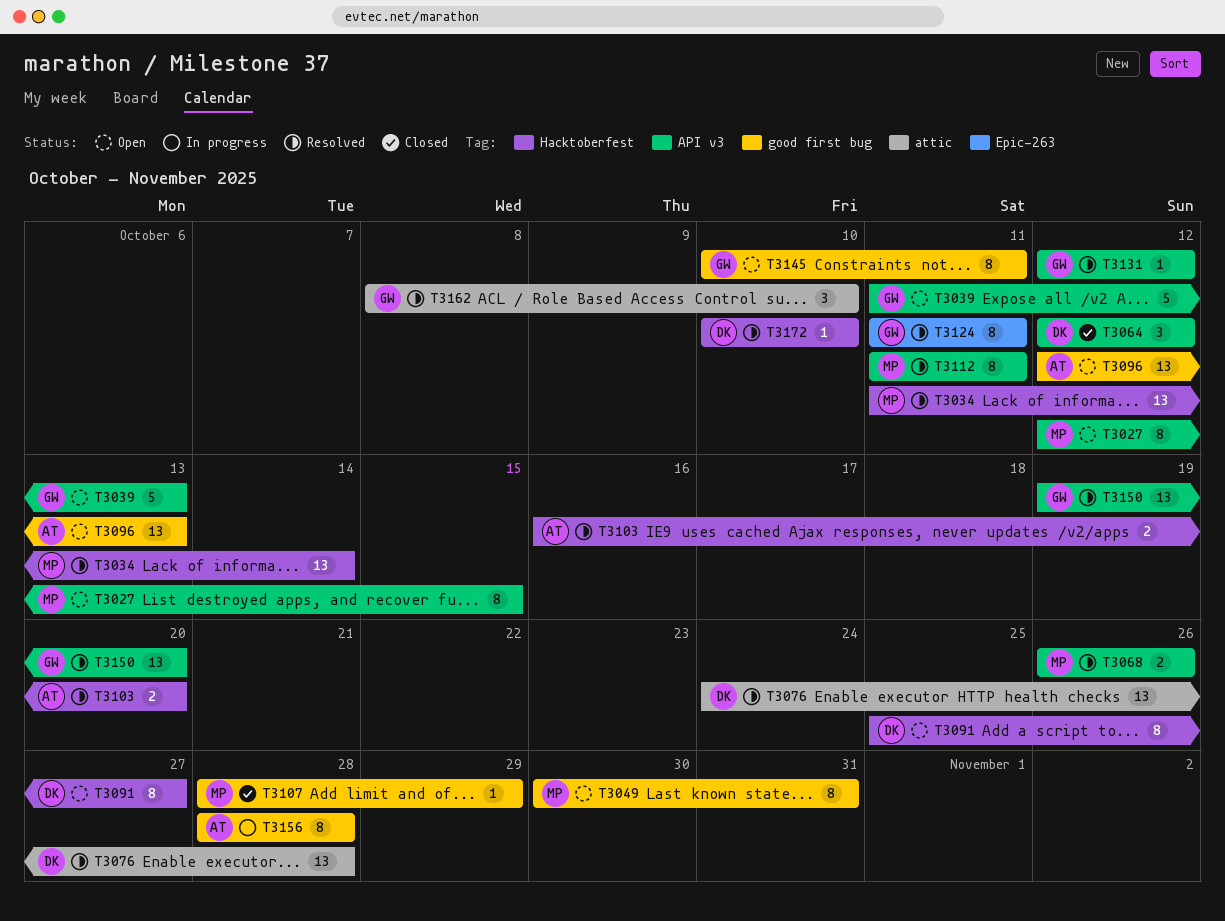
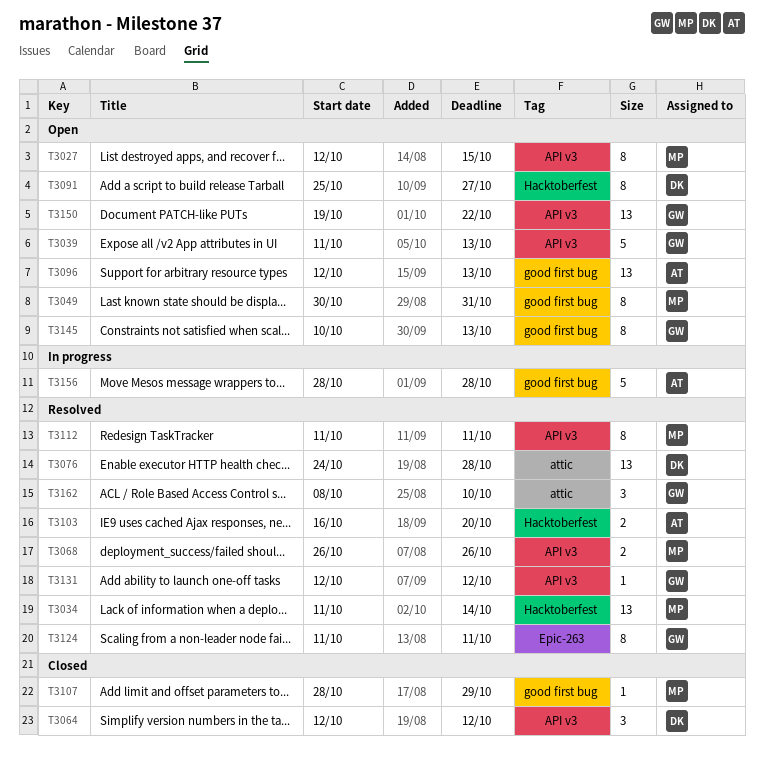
T3145, due: Oct 11 -> Oct 13
T3150, status: Resolved -> Open
T3150, due: Oct 20 -> Oct 22
T3156, estimate: 8 -> 5
T3172: present -> none

